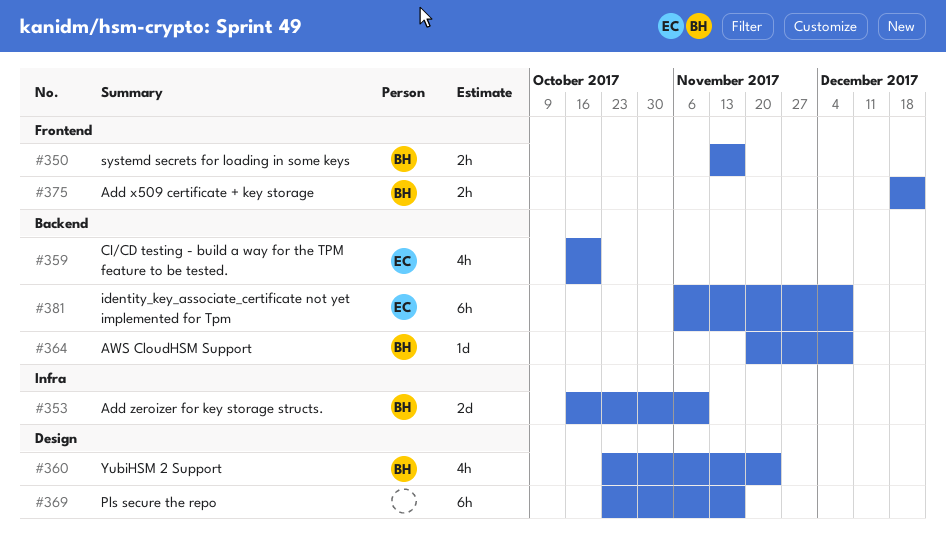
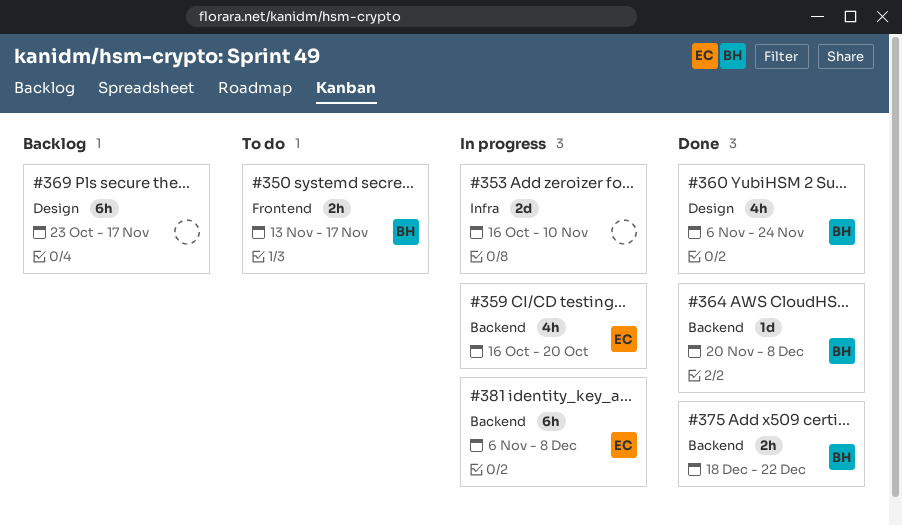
#353, owner: BH -> none
#360, start: Oct 23 -> Nov 6
#375, label: Frontend -> Backend

